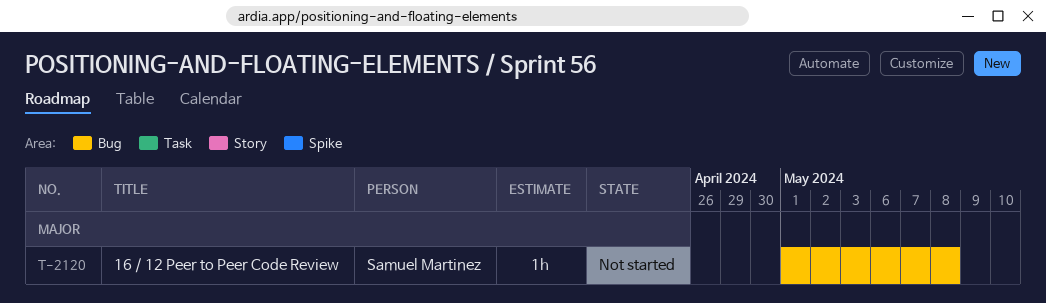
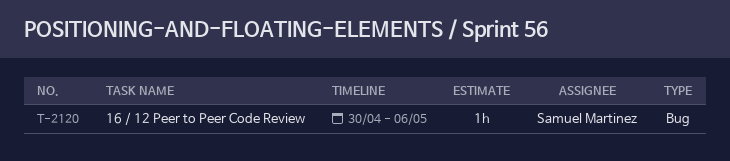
T-2120, start: May 1 -> Apr 30
T-2120, due: May 8 -> May 6

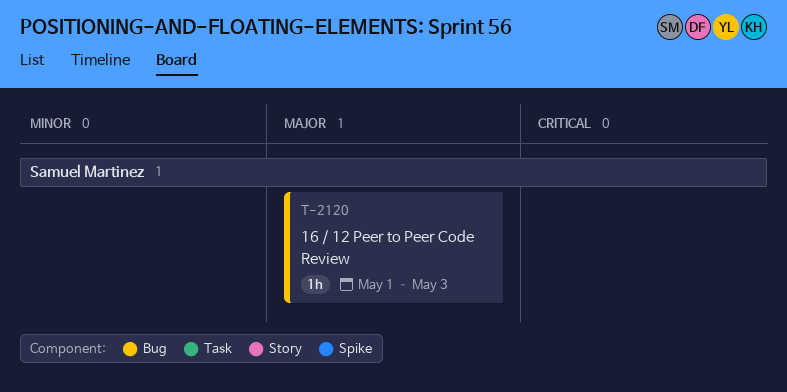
T-2120, start: Apr 30 -> May 1
T-2120, due: May 6 -> May 3

